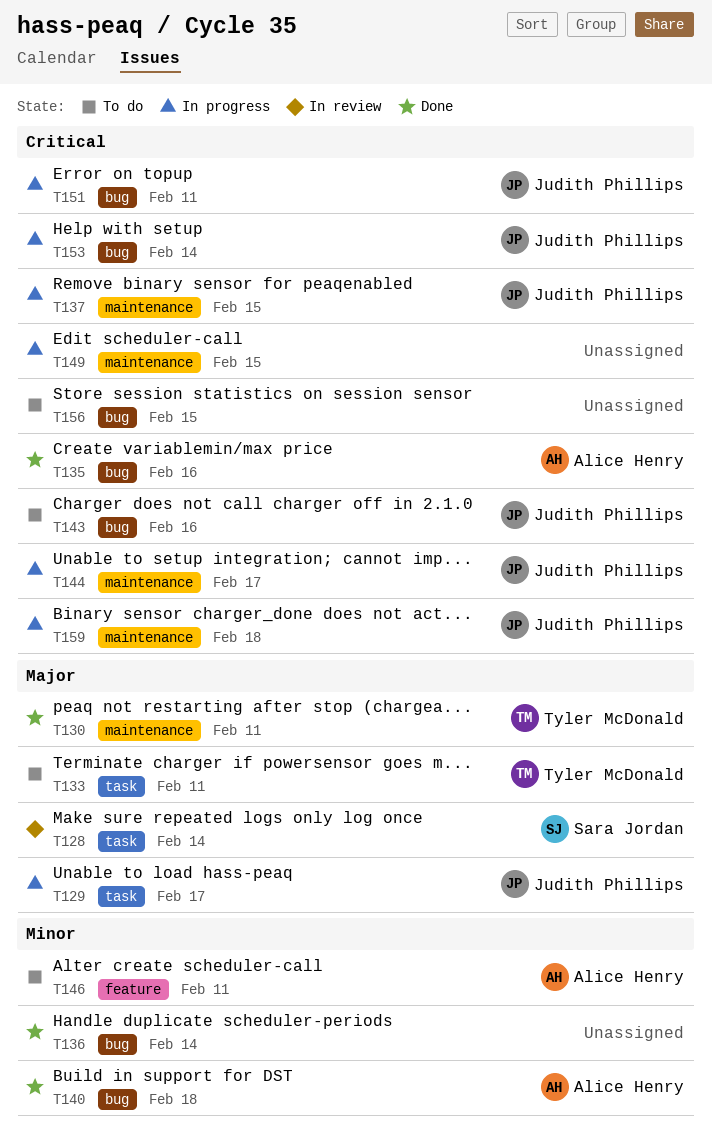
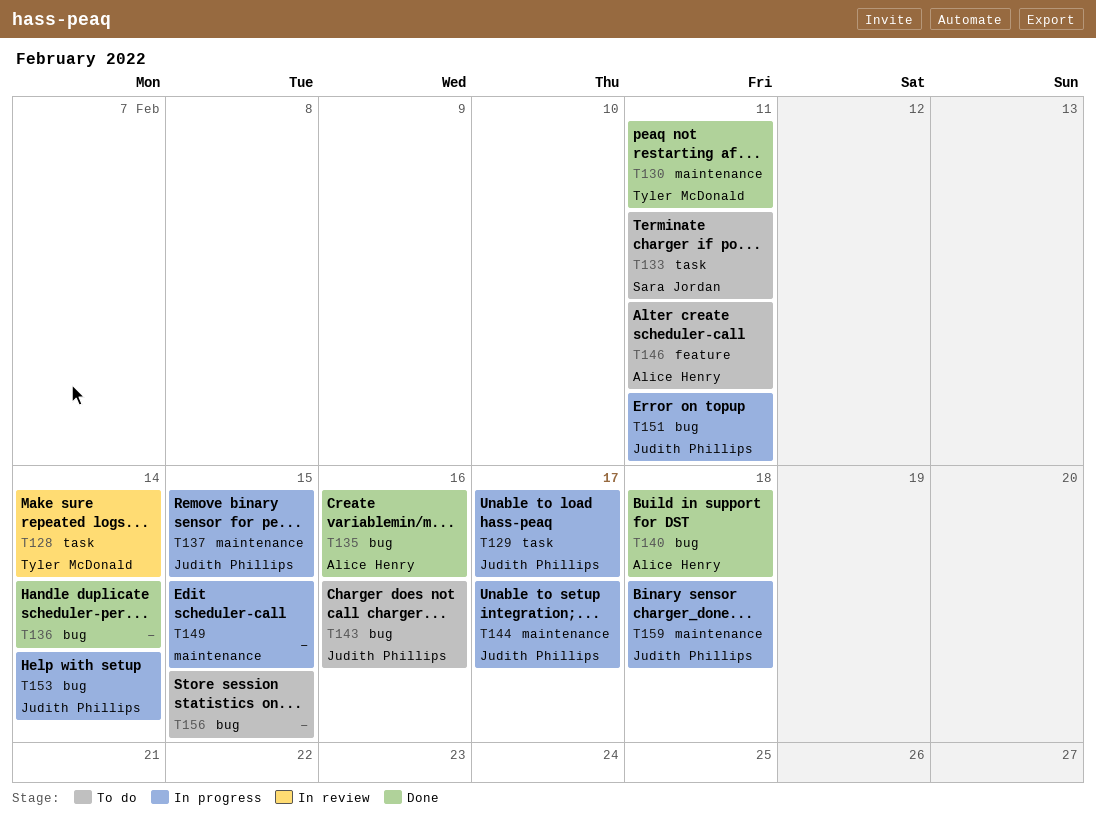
T128, owner: Sara Jordan -> Tyler McDonald
T133, owner: Tyler McDonald -> Sara Jordan

